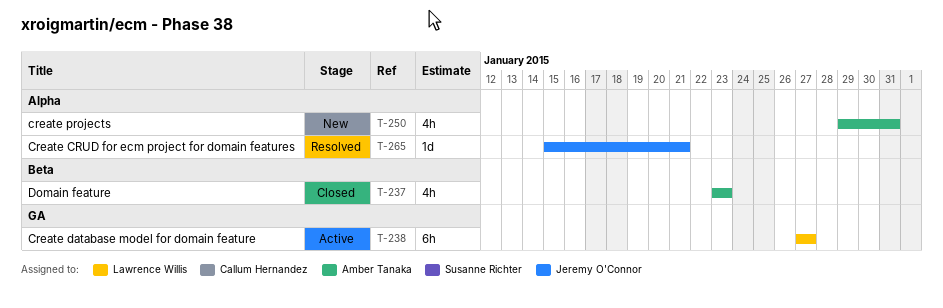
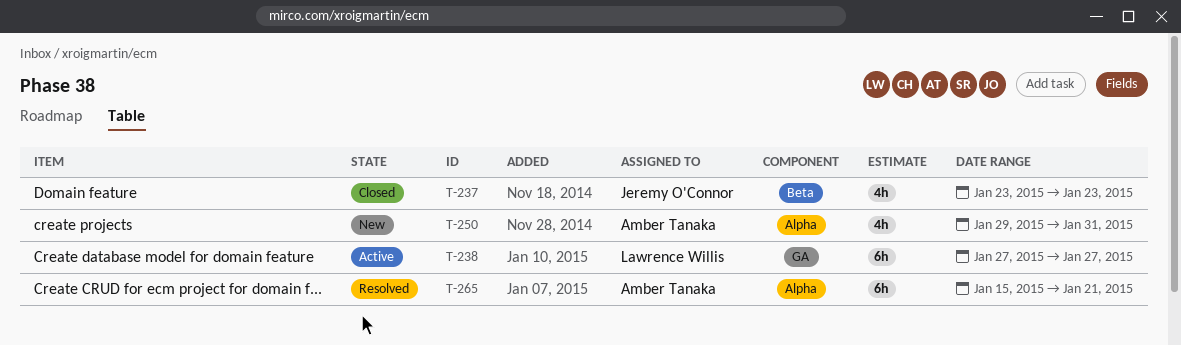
T-237, owner: Amber Tanaka -> Jeremy O'Connor
T-265, owner: Jeremy O'Connor -> Amber Tanaka
T-265, estimate: 1d -> 6h

